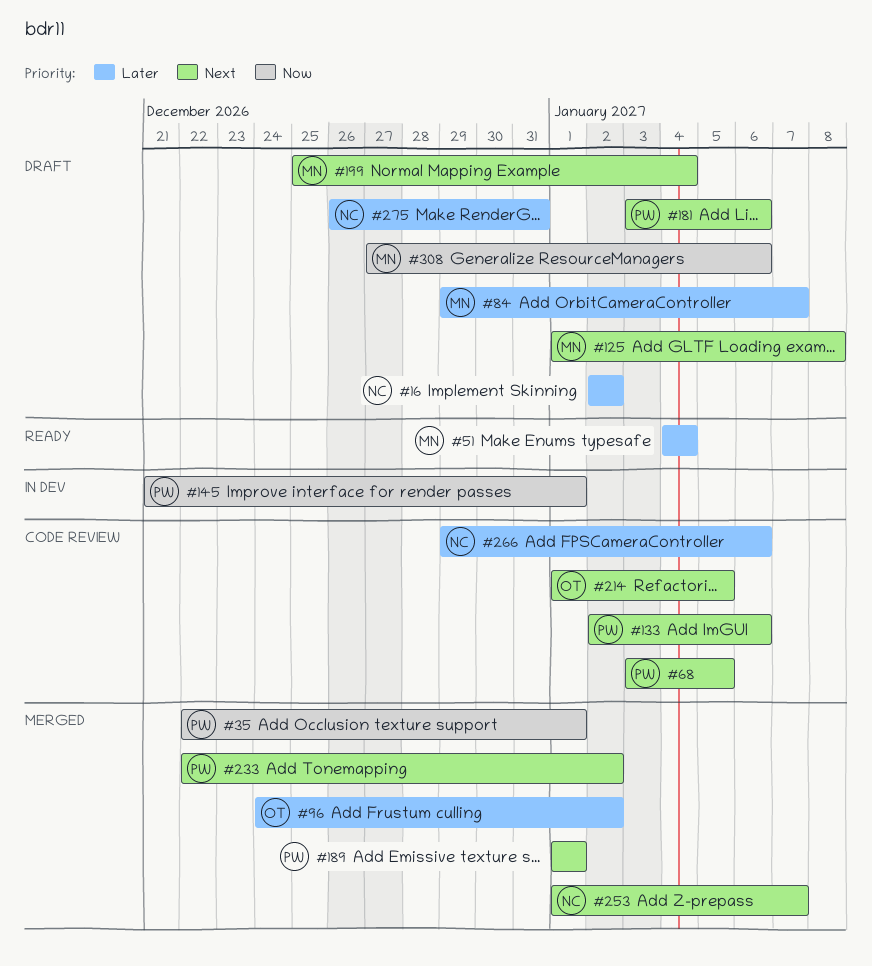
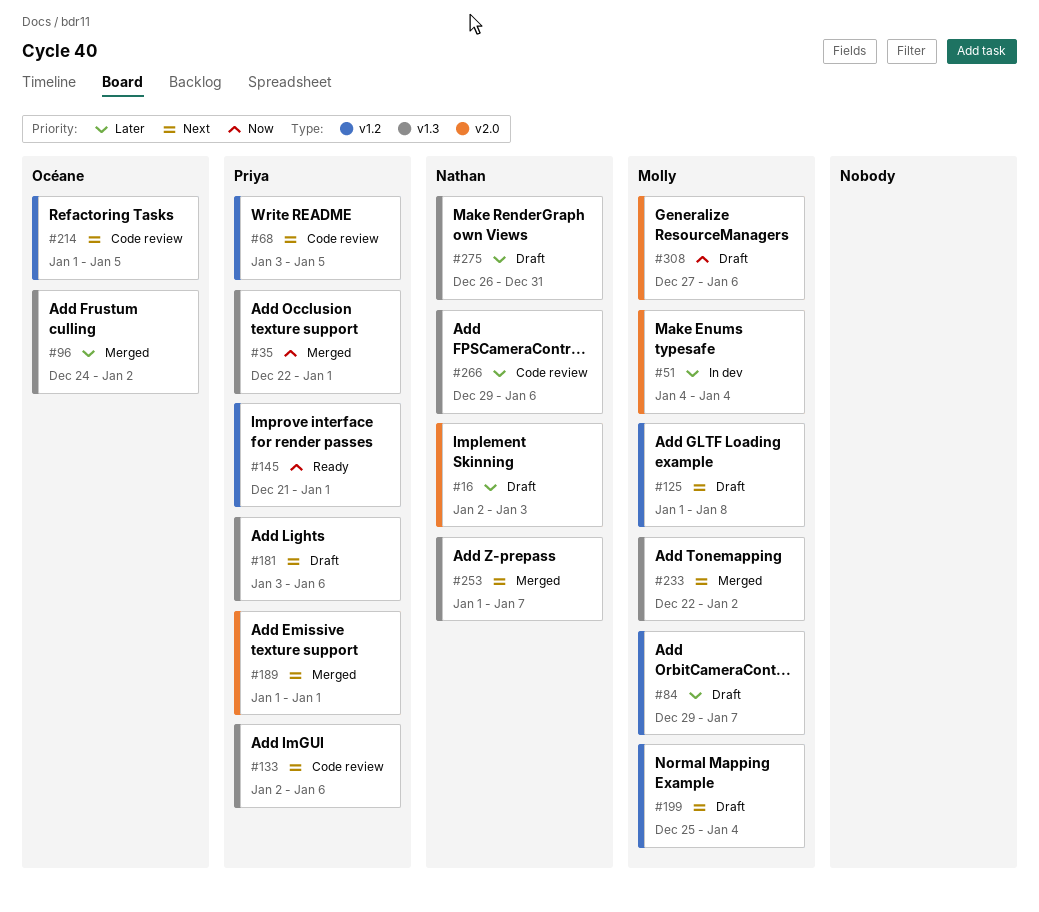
#16, due: Jan 2 -> Jan 3
#51, status: Ready -> In dev
#145, status: In dev -> Ready
#233, owner: Priya -> Molly

